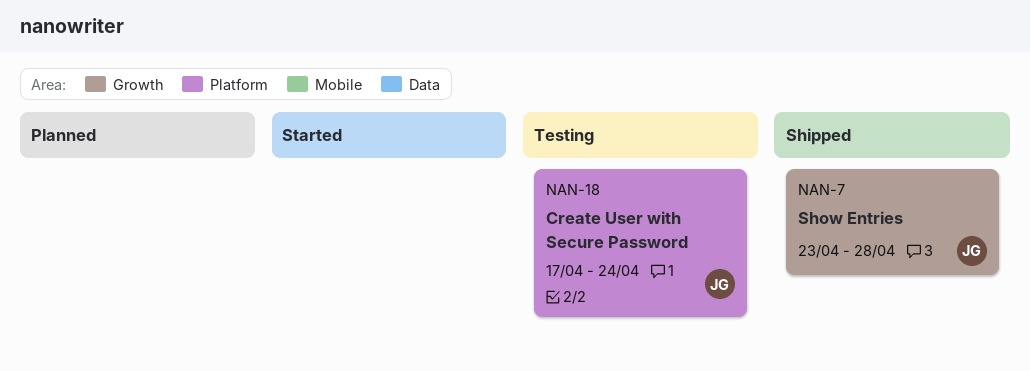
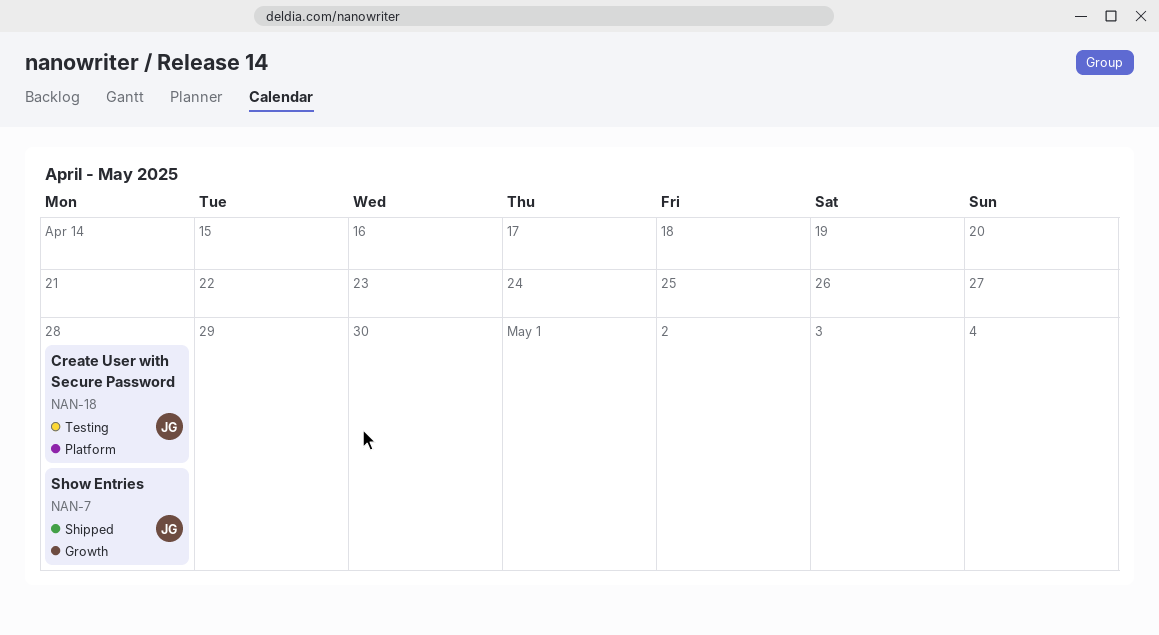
NAN-18, due: Apr 24 -> Apr 28

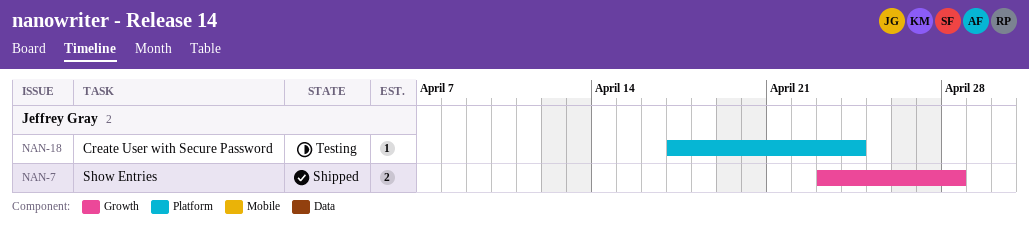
NAN-18, due: Apr 28 -> Apr 24

